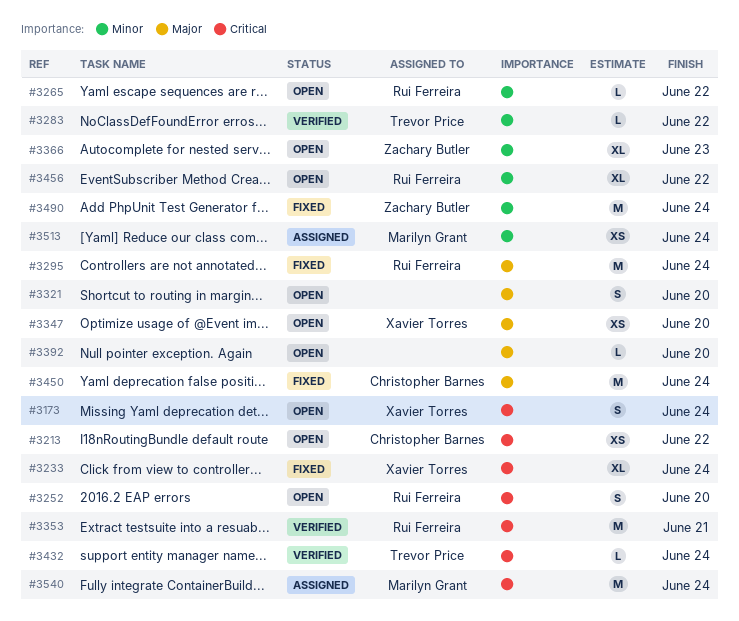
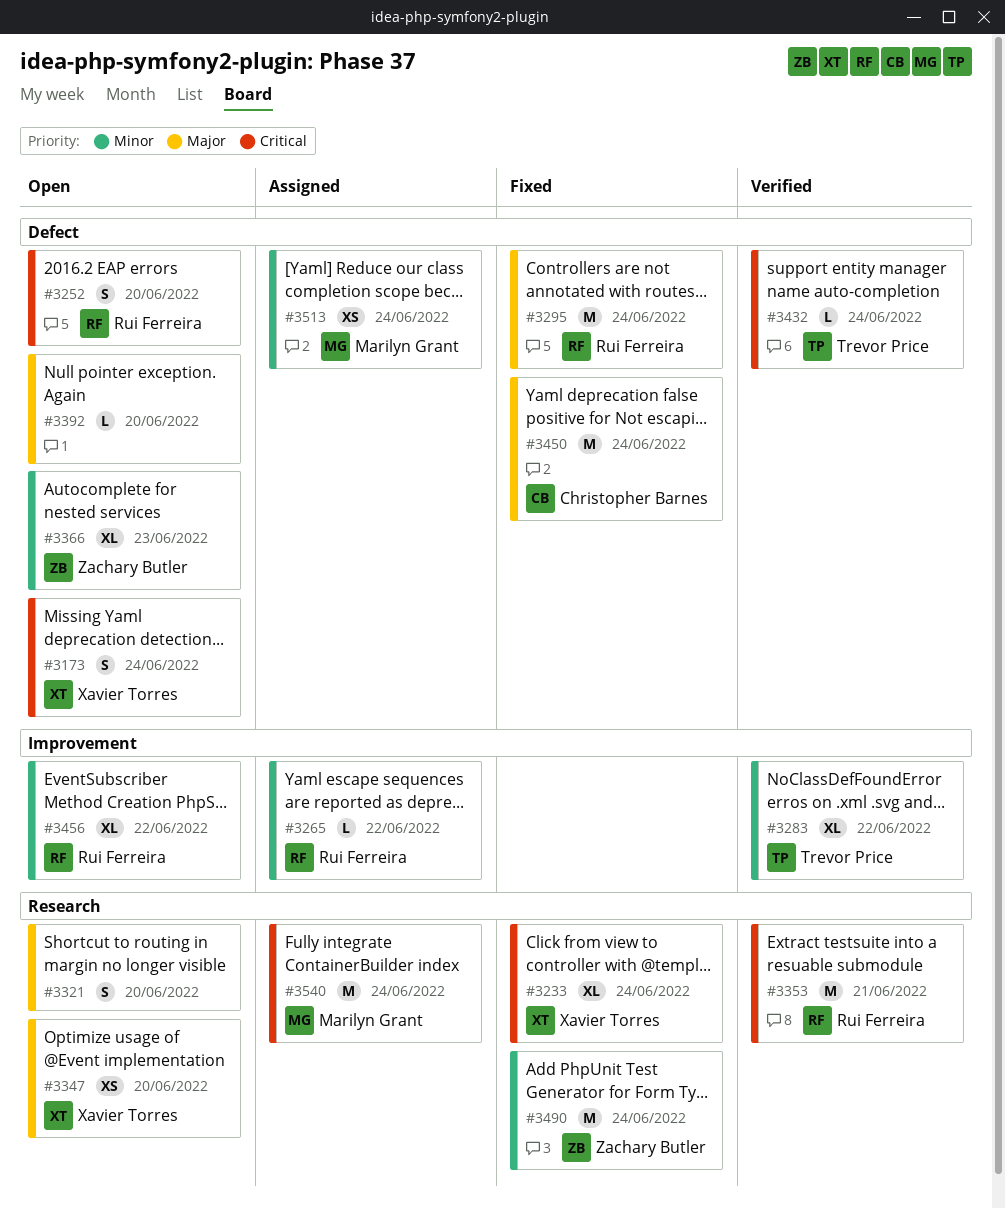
#3213: present -> none
#3265, status: Open -> Assigned
#3283, estimate: L -> XL

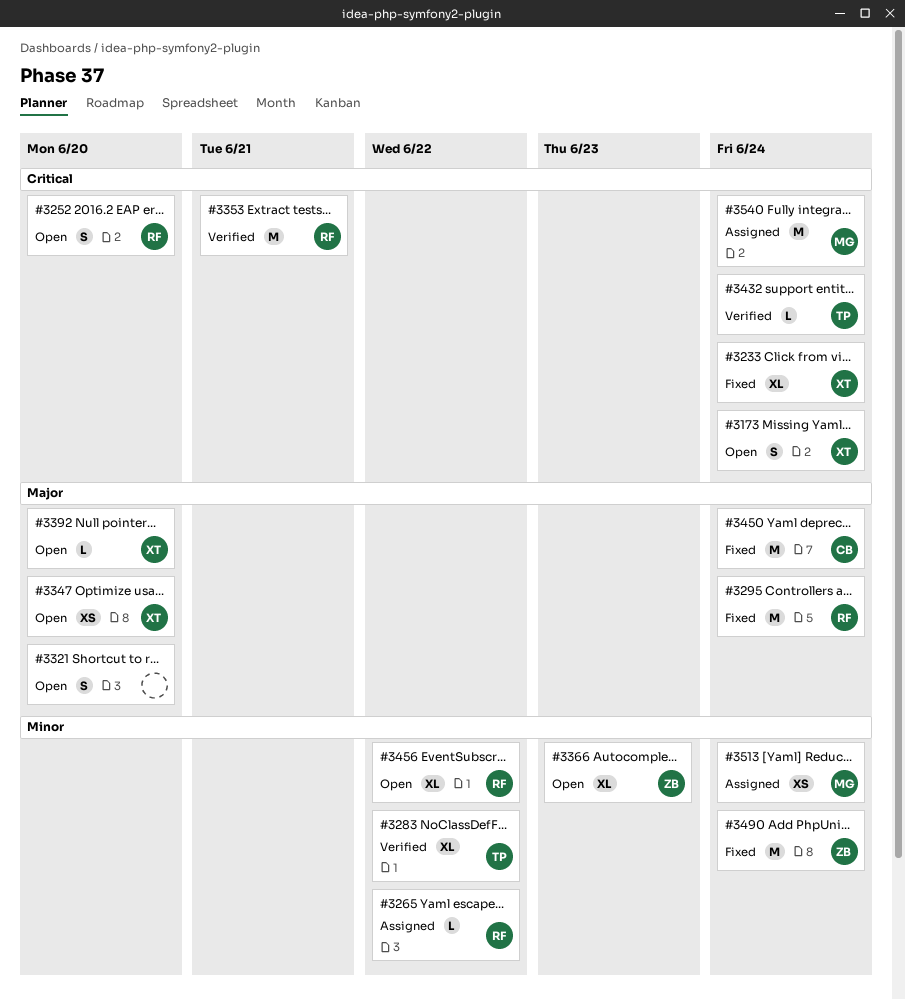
#3392, owner: none -> Xavier Torres

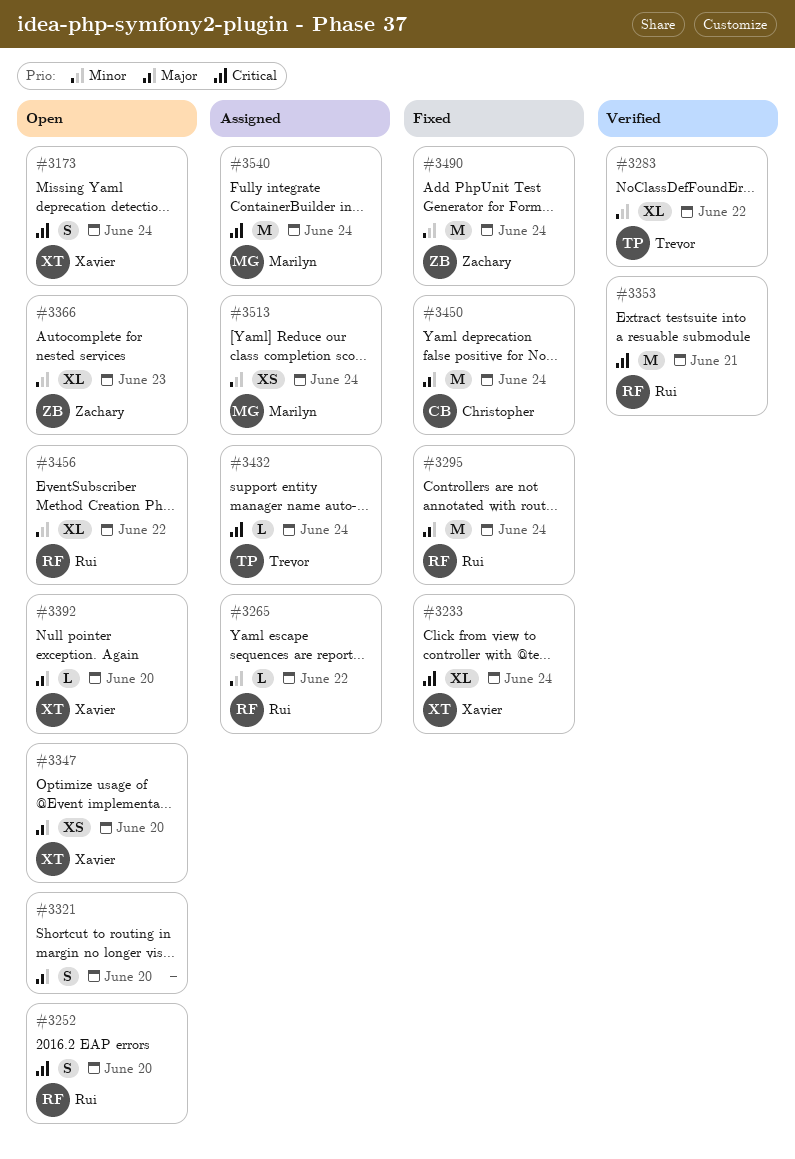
#3432, status: Verified -> Assigned

